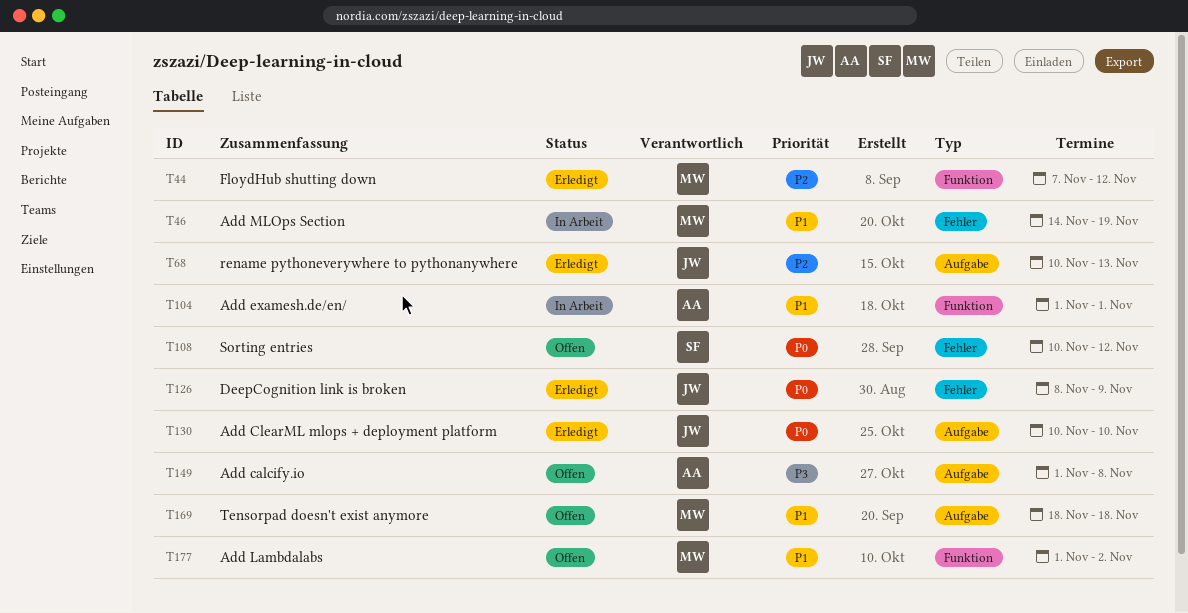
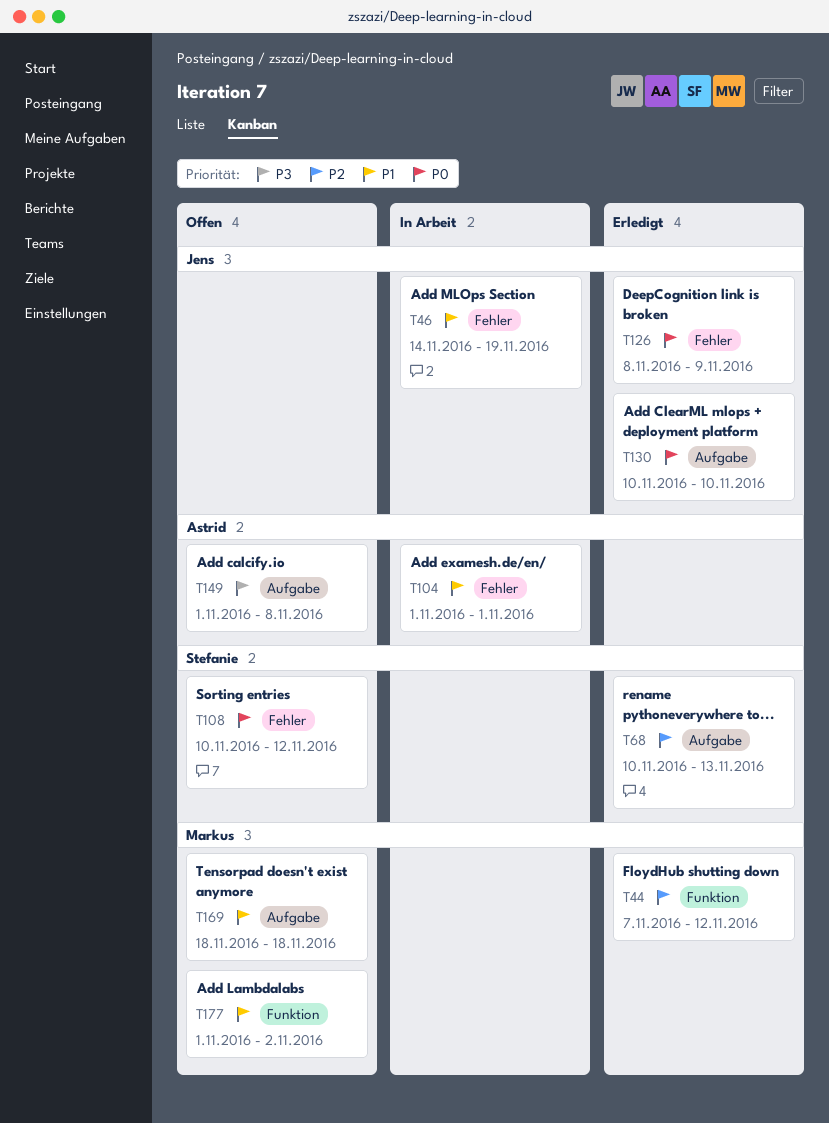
T46, owner: Markus -> Jens
T68, owner: Jens -> Stefanie
T104, label: Funktion -> Fehler

